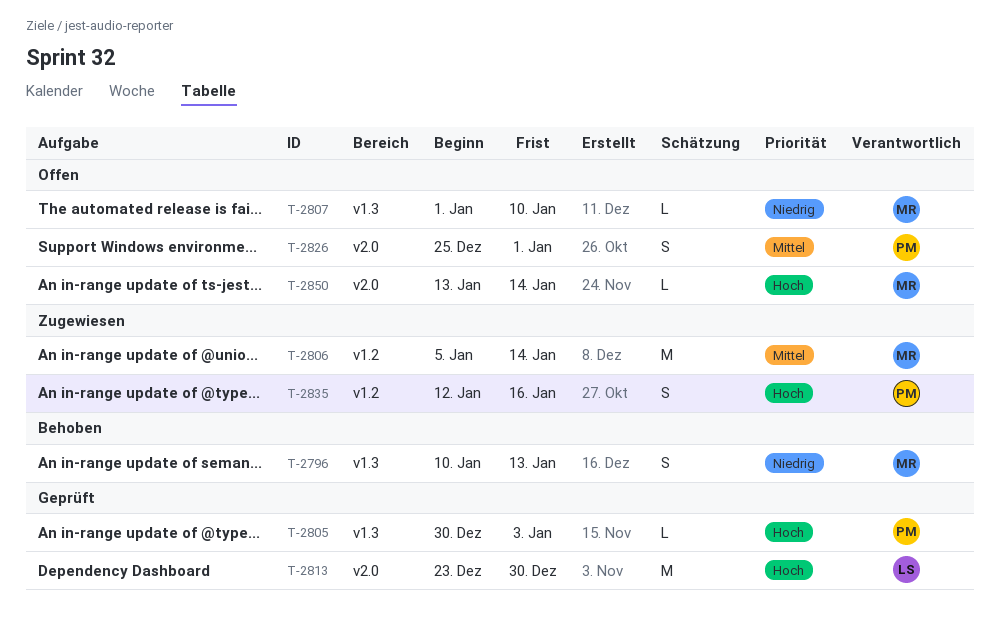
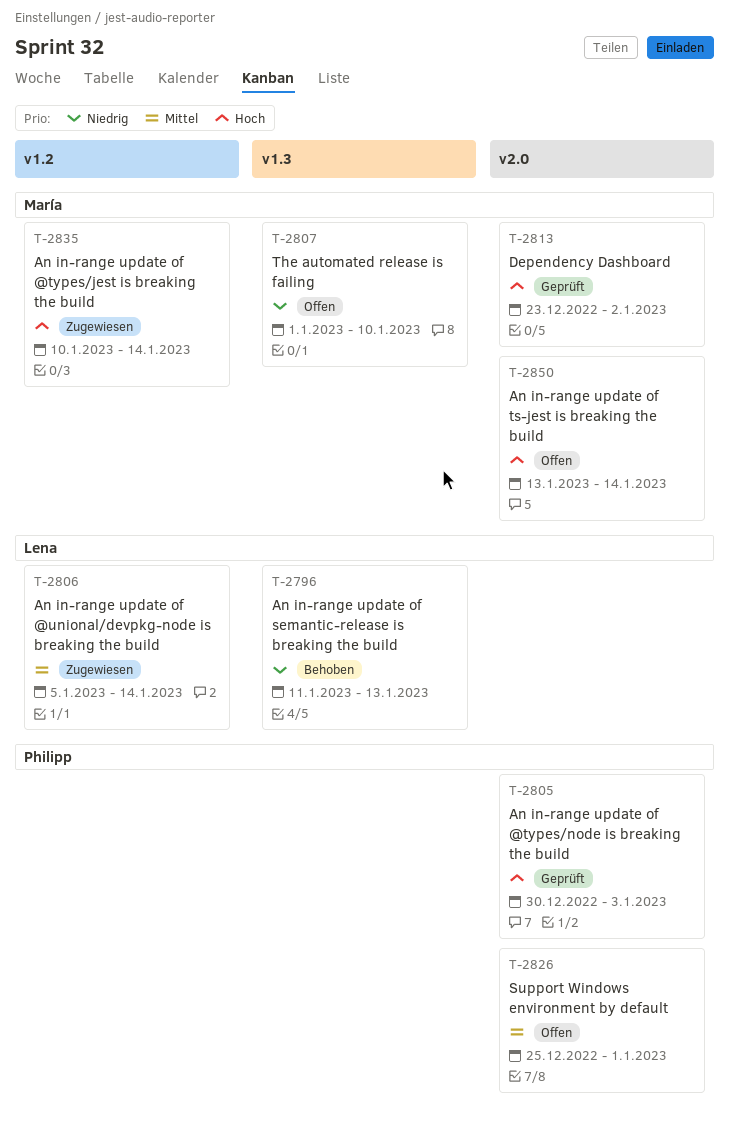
T-2796, owner: María -> Lena
T-2796, start: Jan 10 -> Jan 11
T-2805, label: v1.3 -> v2.0
T-2806, owner: María -> Lena
T-2813, owner: Lena -> María
T-2813, due: Dec 30 -> Jan 2
T-2835, owner: Philipp -> María
T-2835, start: Jan 12 -> Jan 10
T-2835, due: Jan 16 -> Jan 14

